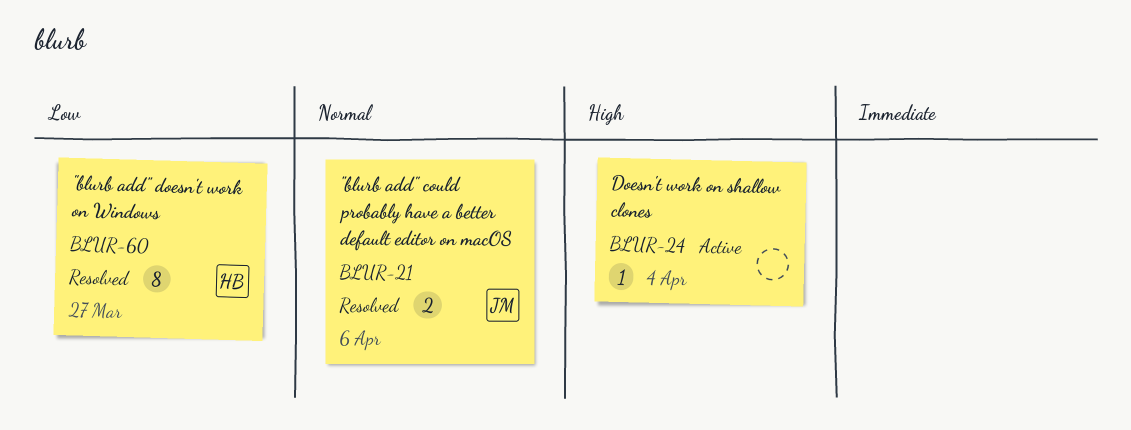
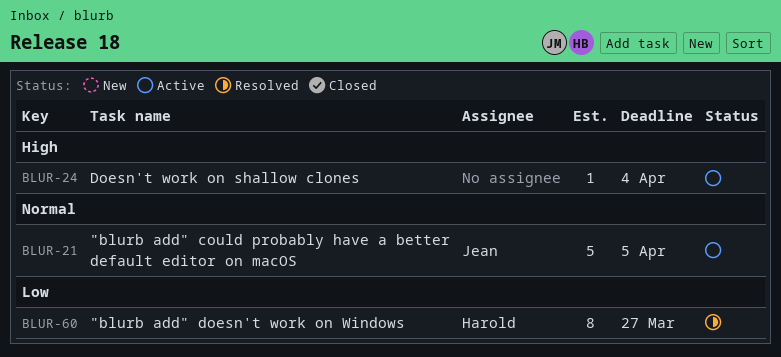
BLUR-21, status: Resolved -> Active
BLUR-21, estimate: 2 -> 5
BLUR-21, due: Apr 6 -> Apr 5

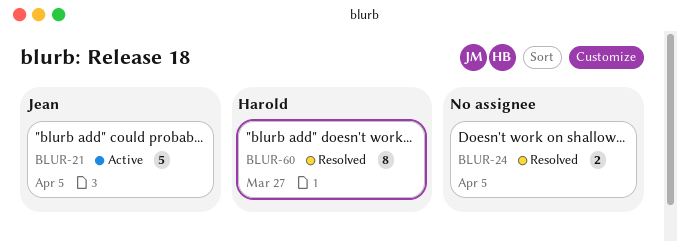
BLUR-24, status: Active -> Resolved
BLUR-24, estimate: 1 -> 2
BLUR-24, due: Apr 4 -> Apr 5

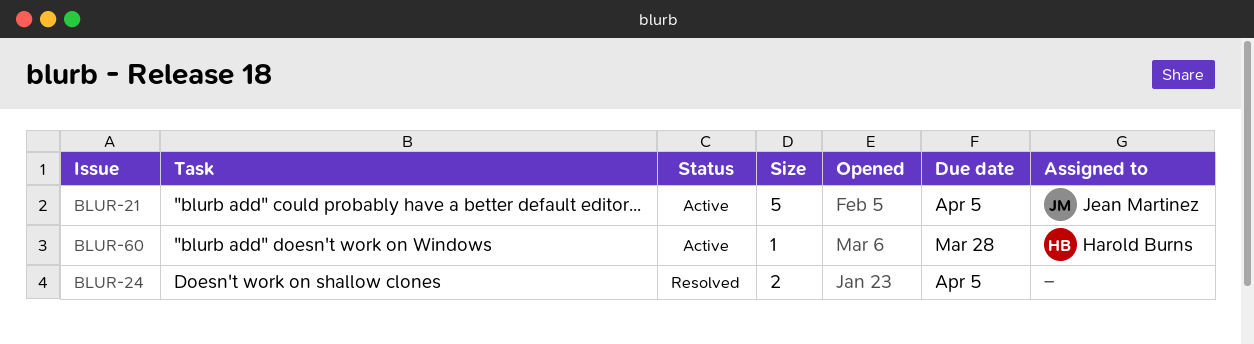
BLUR-60, status: Resolved -> Active
BLUR-60, estimate: 8 -> 1
BLUR-60, due: Mar 27 -> Mar 28

